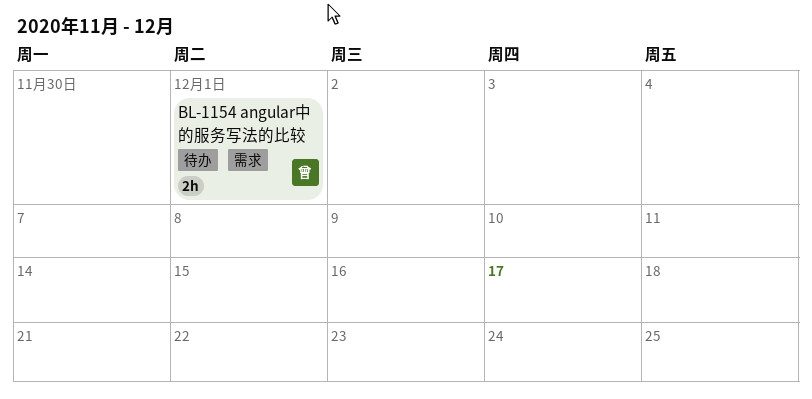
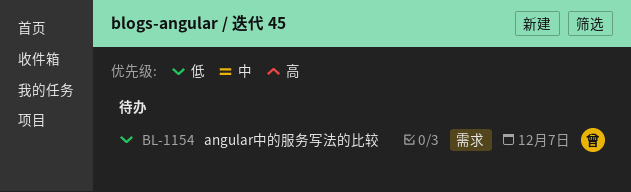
BL-1154, due: Dec 1 -> Dec 7

